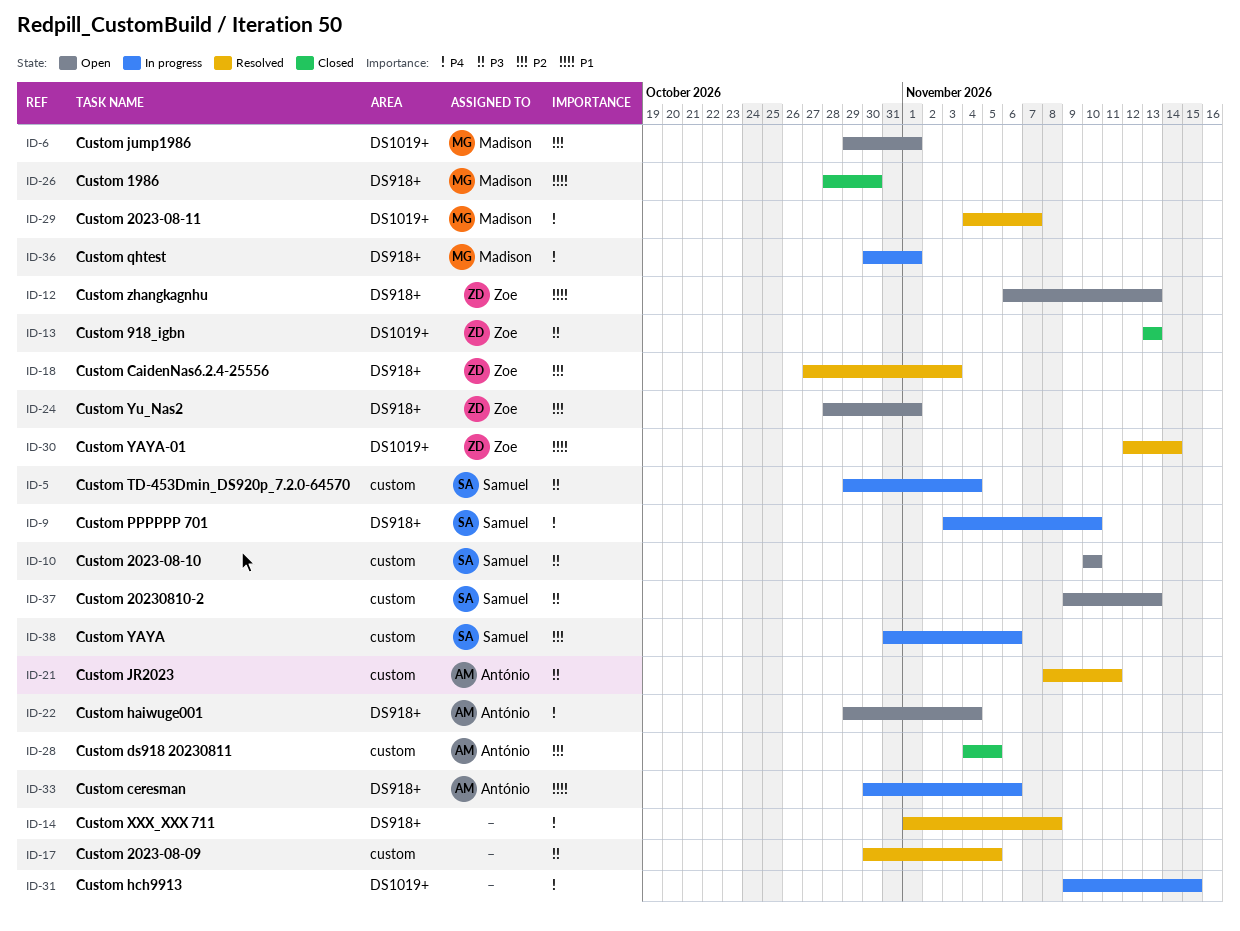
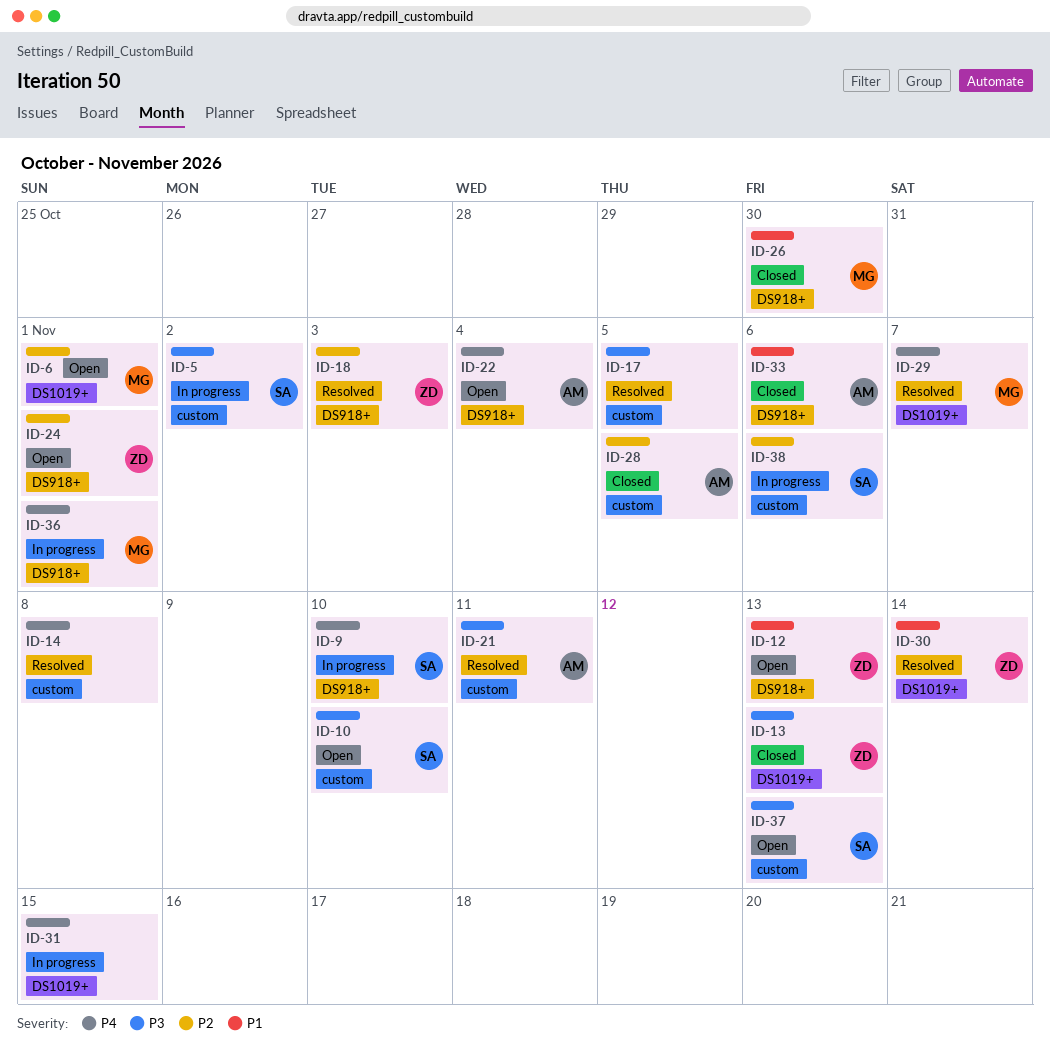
ID-5, due: Nov 4 -> Nov 2
ID-14, label: DS918+ -> custom
ID-33, status: In progress -> Closed

